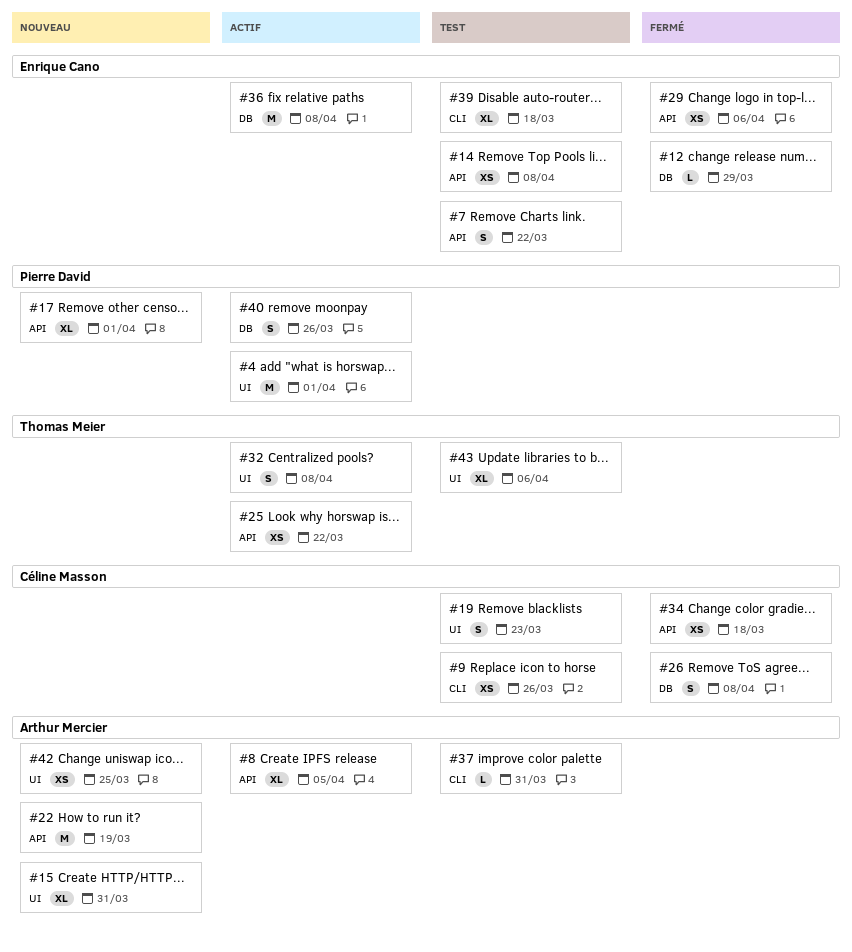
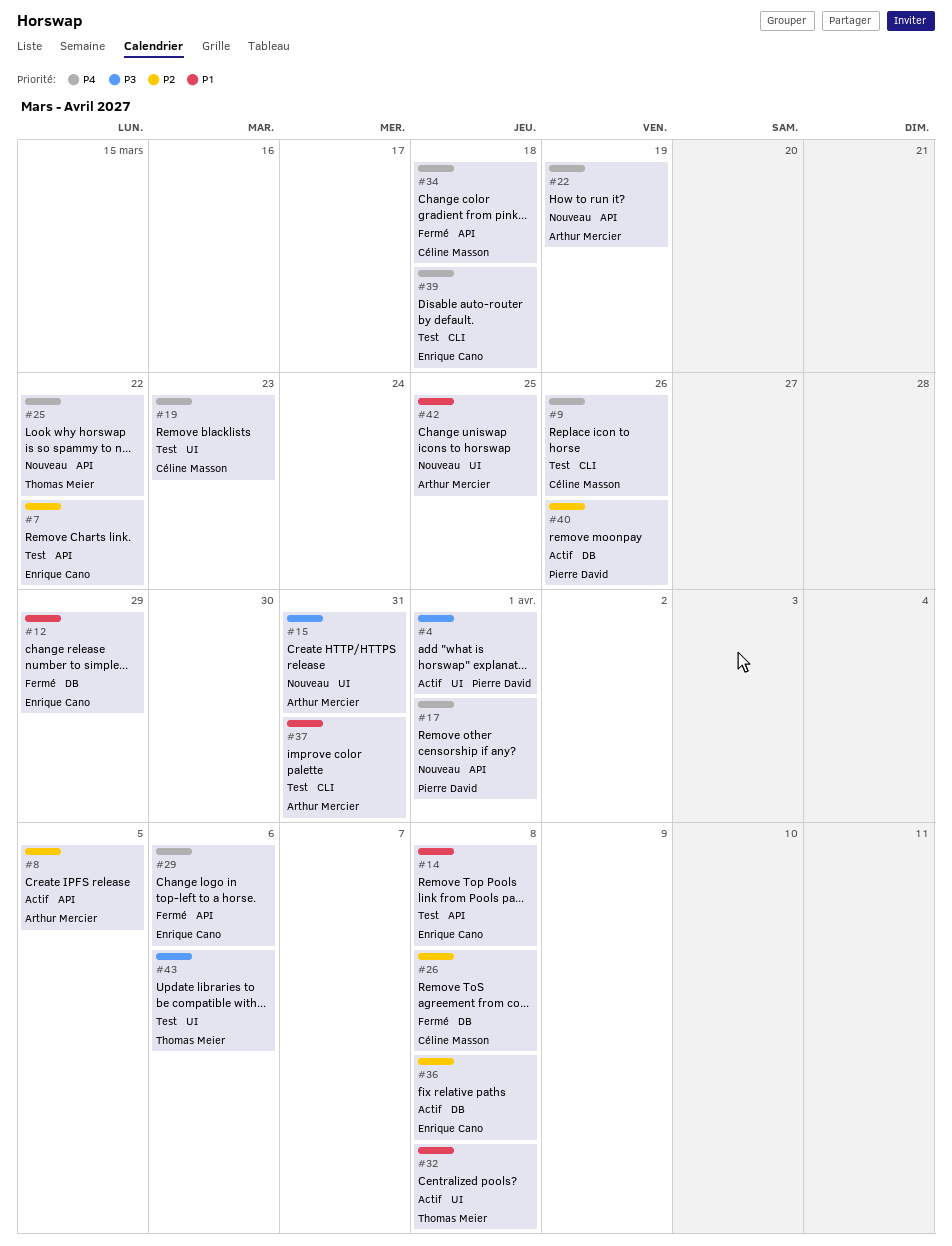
#25, status: Actif -> Nouveau

